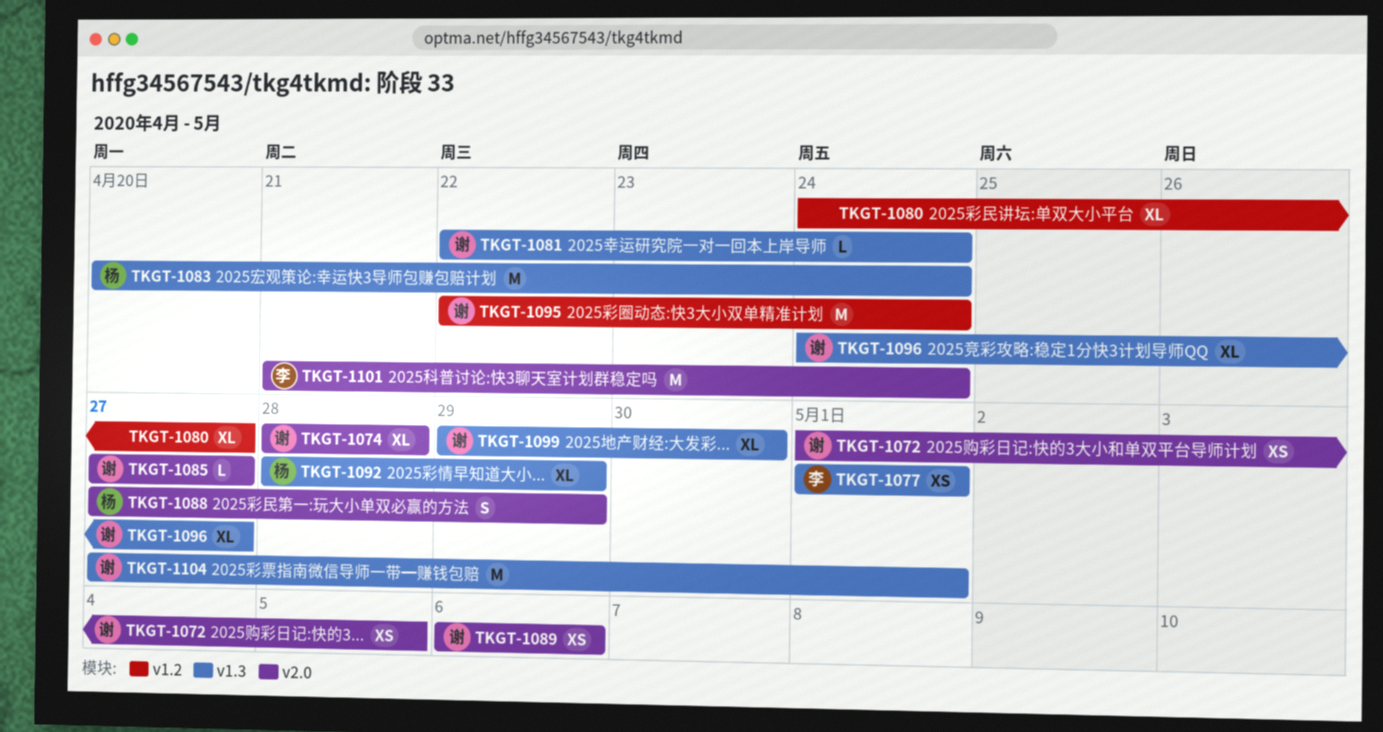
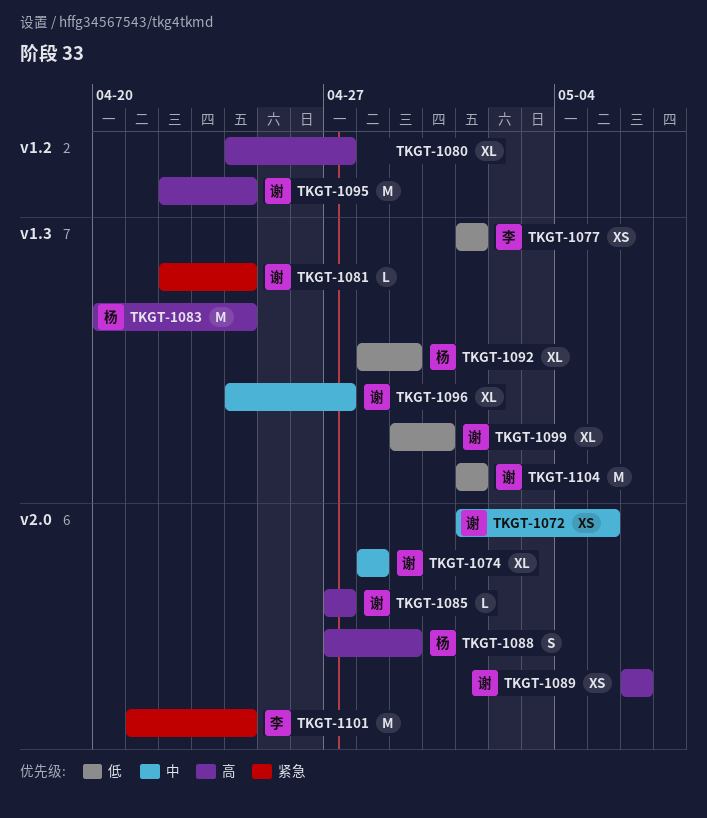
TKGT-1104, start: Apr 27 -> May 1

